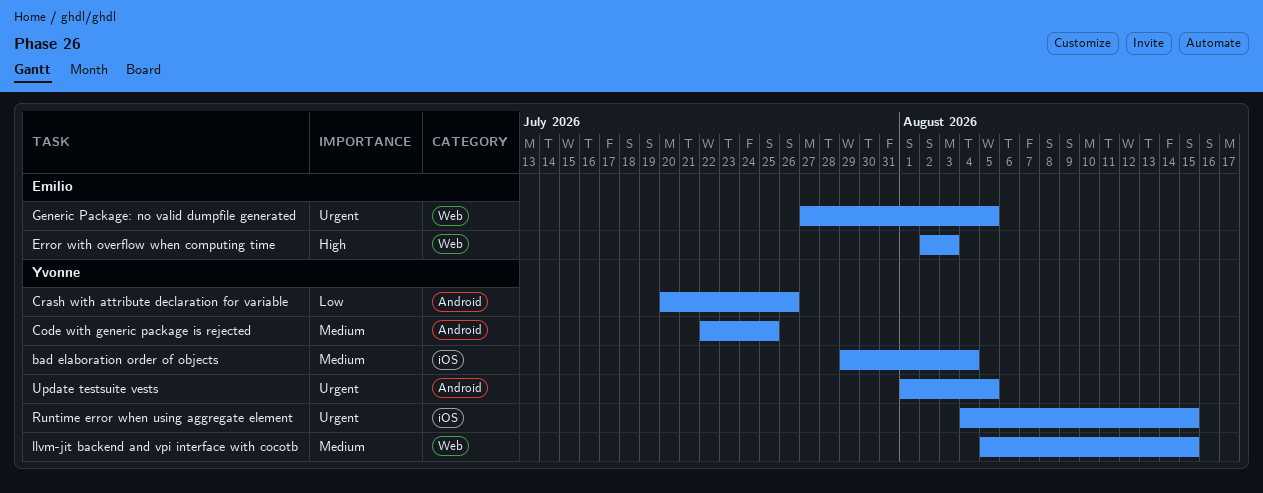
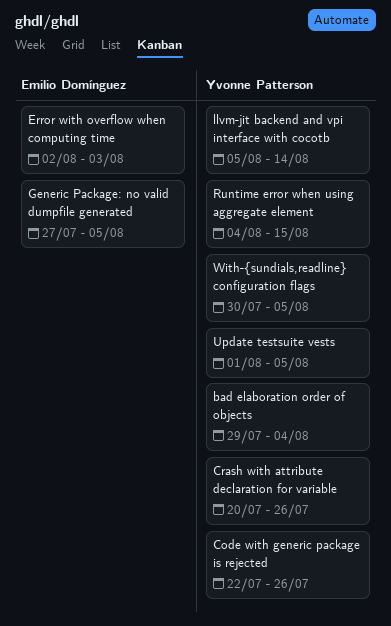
Code with generic package is rejected, due: Jul 25 -> Jul 26
llvm-jit backend and vpi interface with cocotb, due: Aug 15 -> Aug 14
With-{sundials,readline} configuration flags: none -> present

